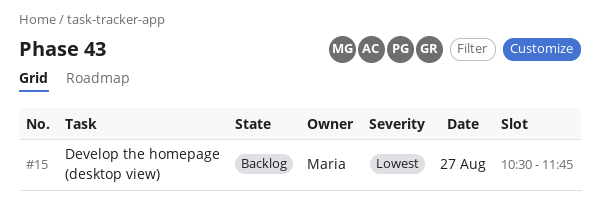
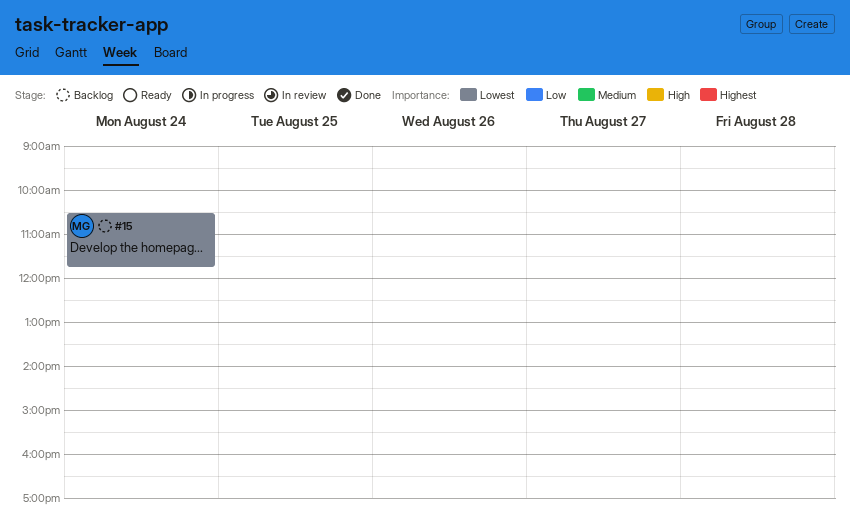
#15, day: Aug 27 -> Aug 24

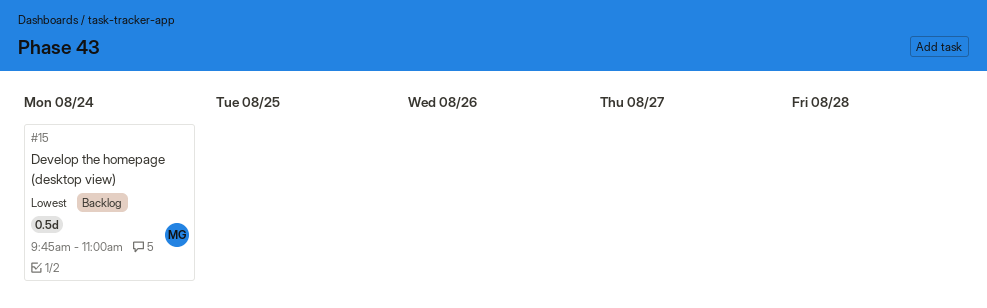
#15, begins: 10:30 -> 09:45
#15, ends: 11:45 -> 11:00

